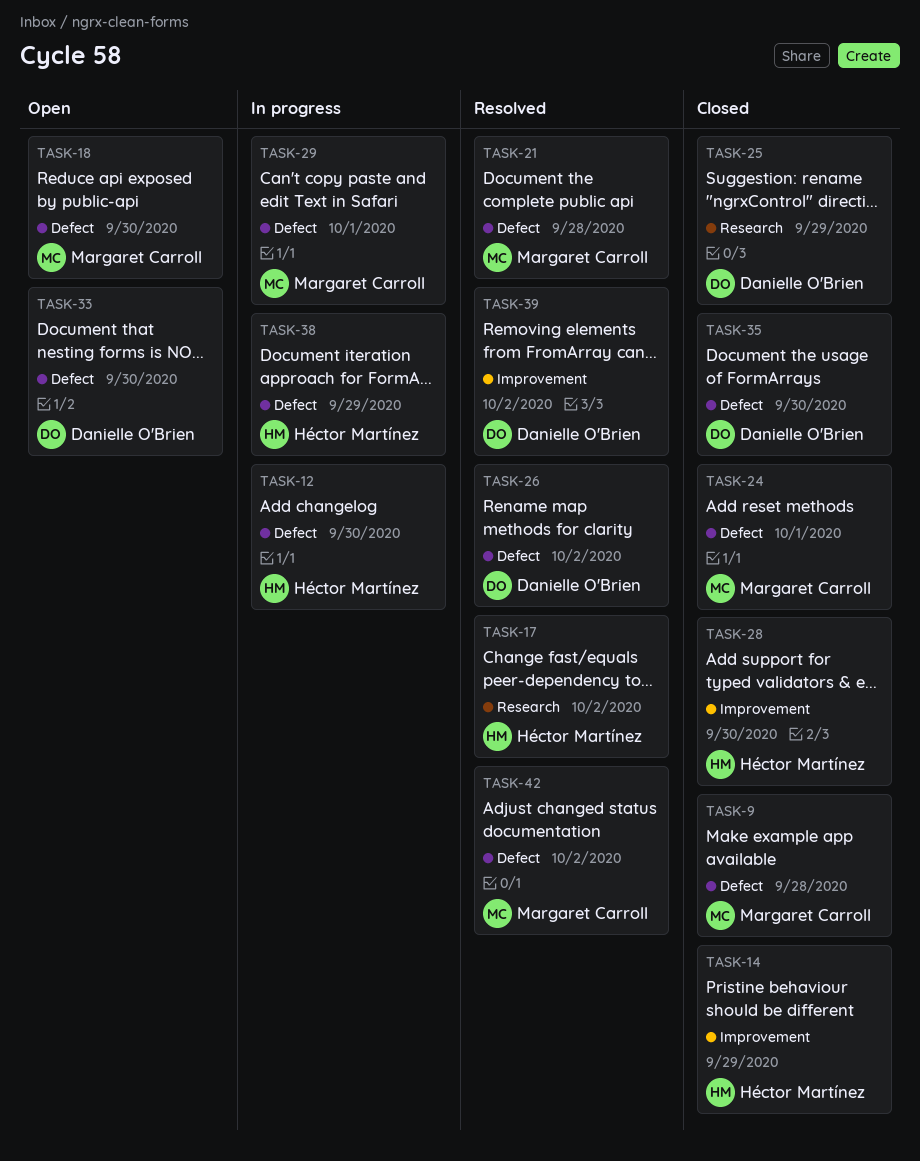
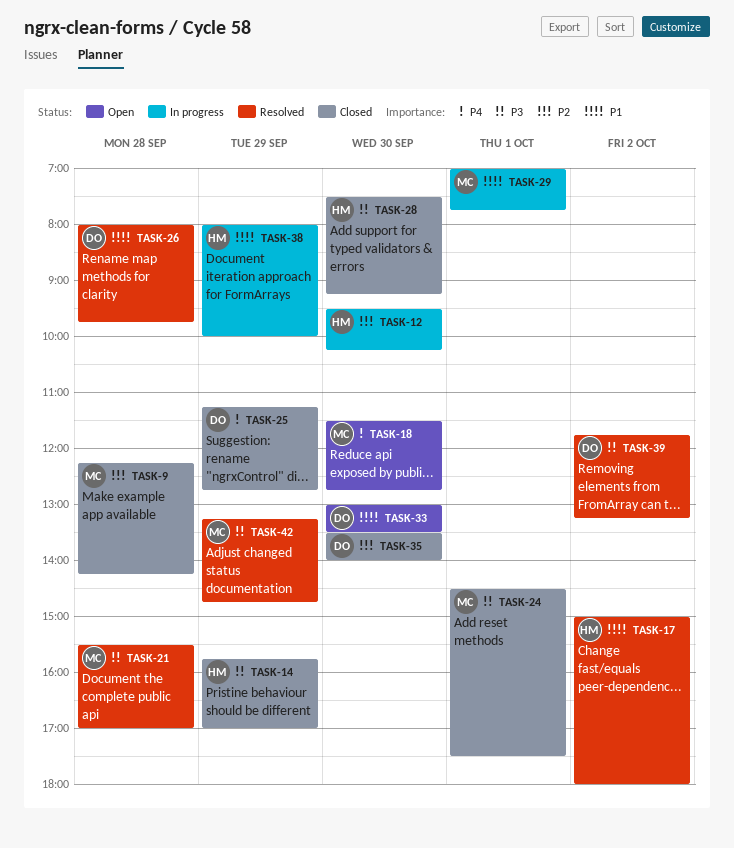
TASK-26, day: Oct 2 -> Sep 28
TASK-42, day: Oct 2 -> Sep 29

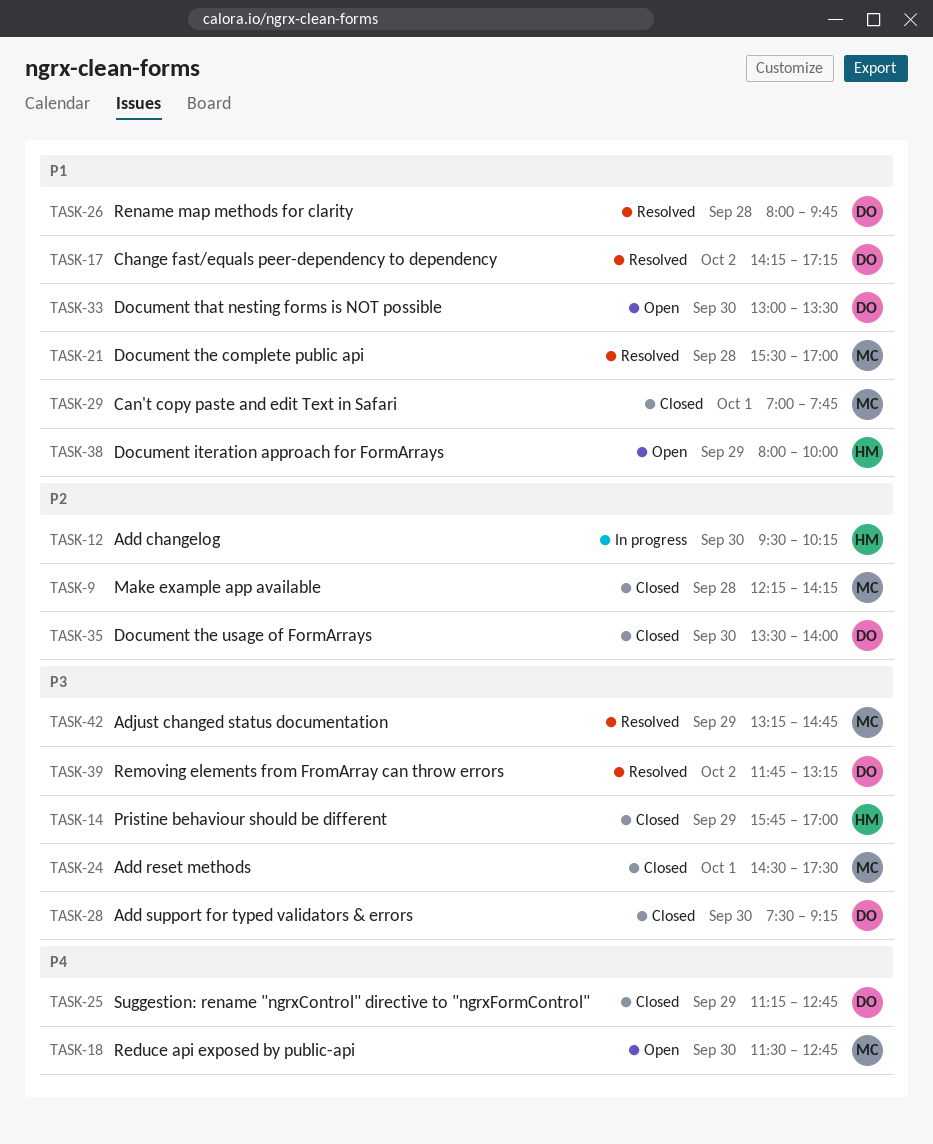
TASK-17, owner: HM -> DO
TASK-17, begins: 15:00 -> 14:15
TASK-17, ends: 18:00 -> 17:15
TASK-21, priority: P3 -> P1
TASK-28, owner: HM -> DO
TASK-29, status: In progress -> Closed
TASK-38, status: In progress -> Open

